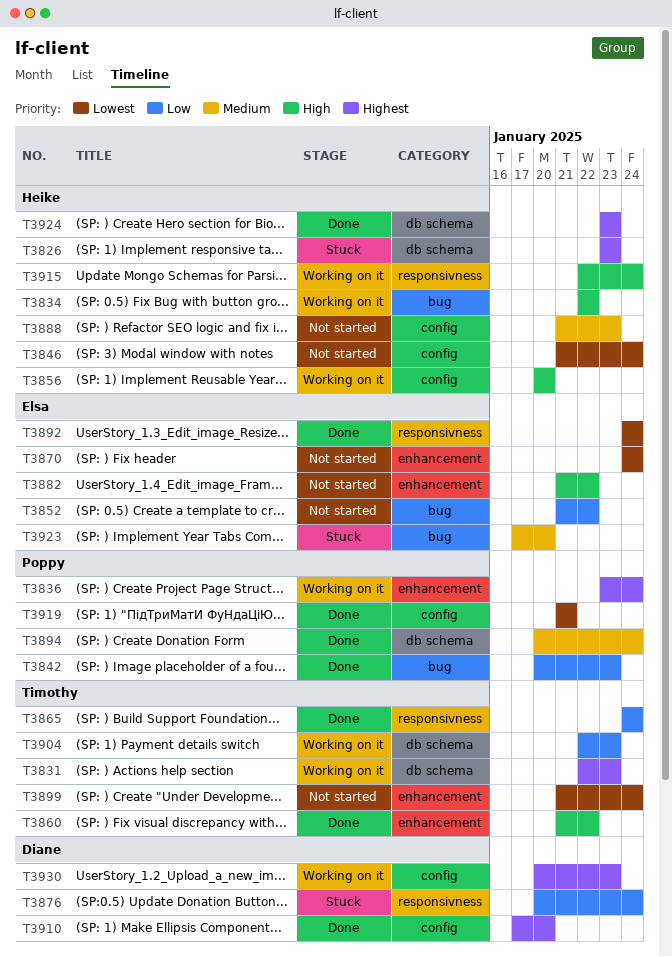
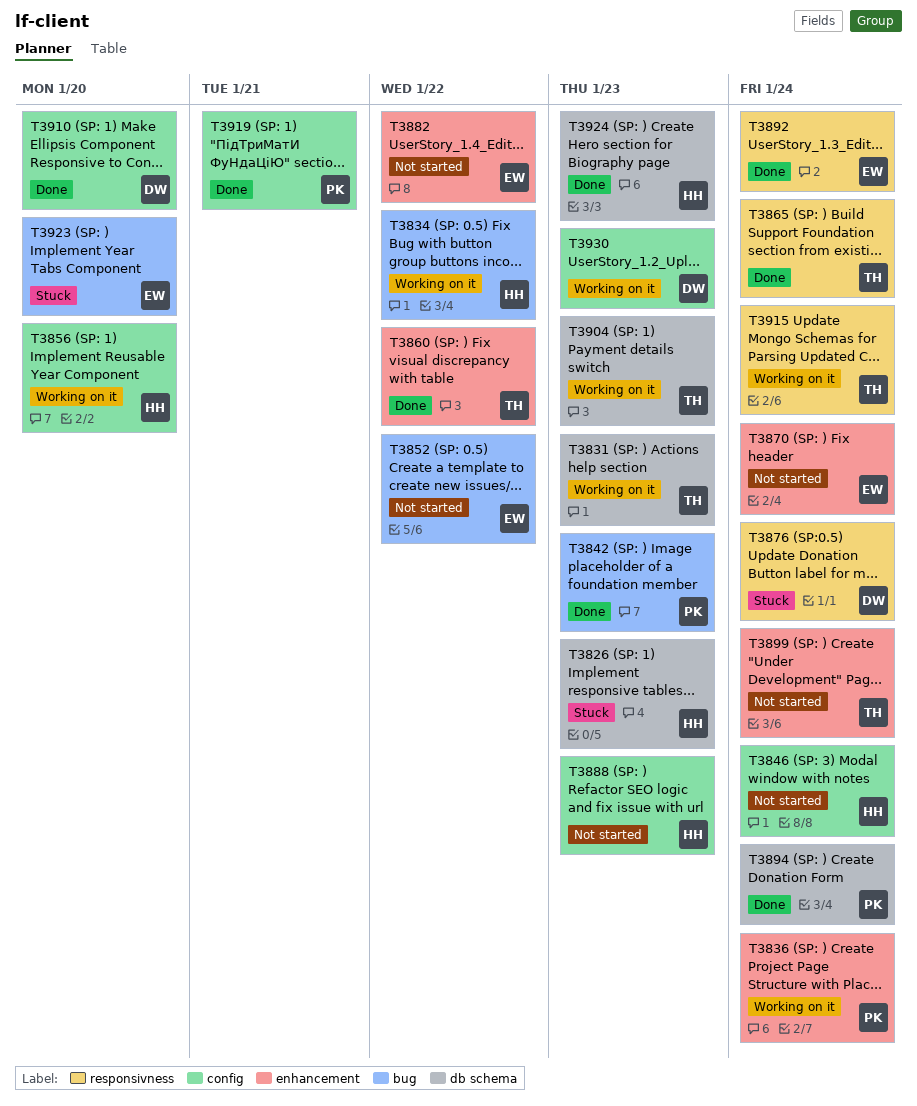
T3915, owner: Heike -> Timothy

